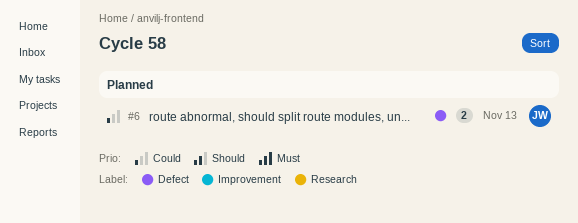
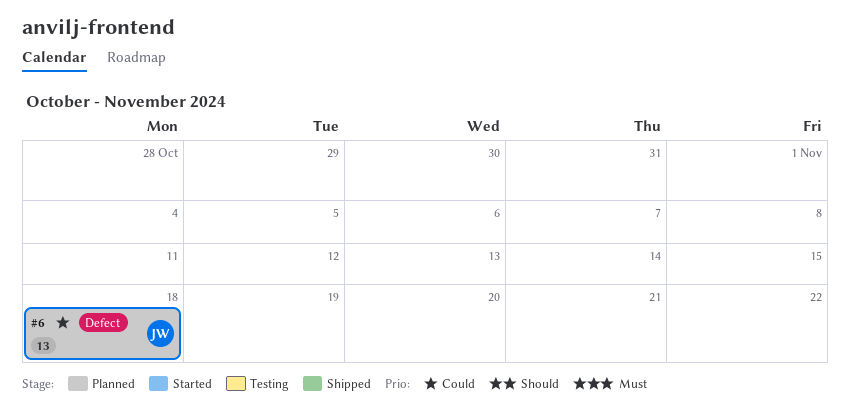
#6, estimate: 2 -> 13
#6, due: Nov 13 -> Nov 18

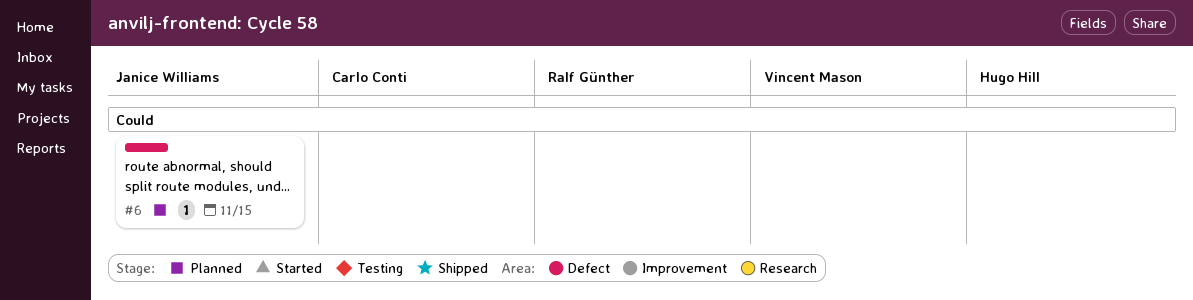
#6, estimate: 13 -> 1
#6, due: Nov 18 -> Nov 15

